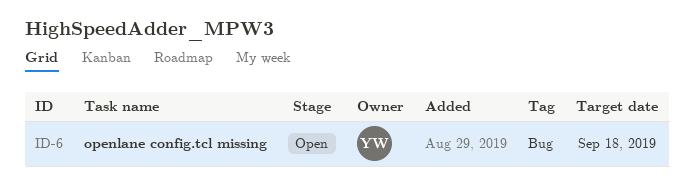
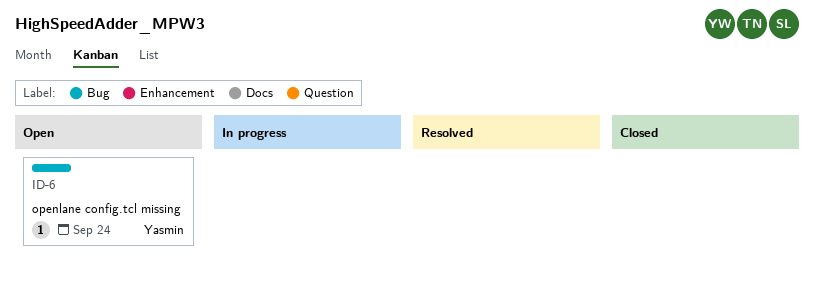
ID-6, due: Sep 18 -> Sep 24

